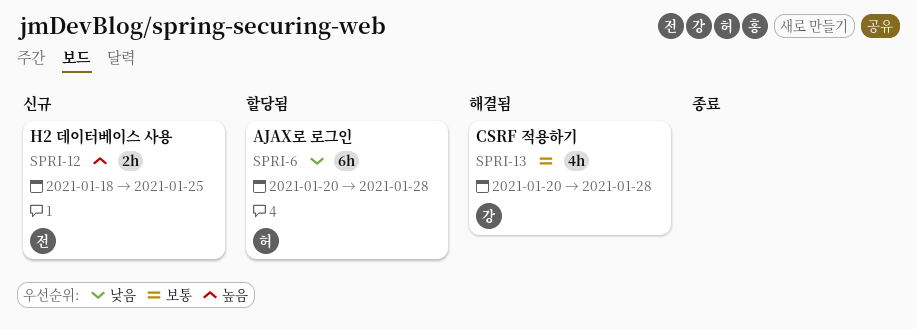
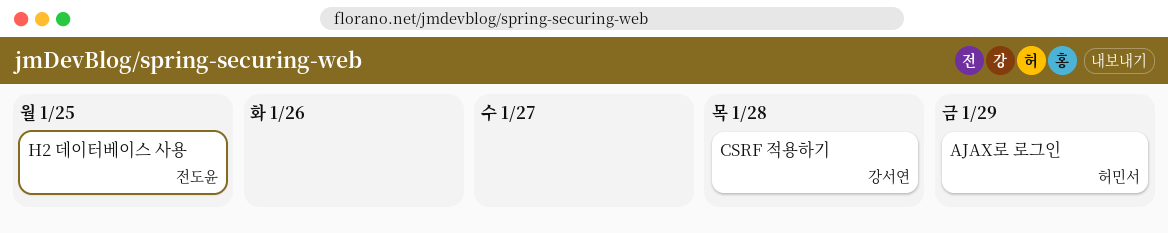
AJAX로 로그인, due: Jan 28 -> Jan 29

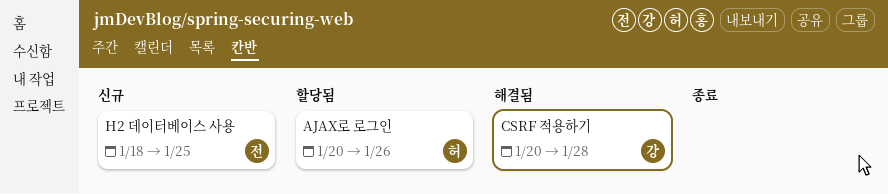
AJAX로 로그인, due: Jan 29 -> Jan 26

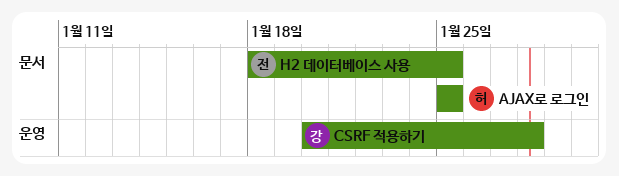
AJAX로 로그인, start: Jan 20 -> Jan 25
AJAX로 로그인, due: Jan 26 -> Jan 25

